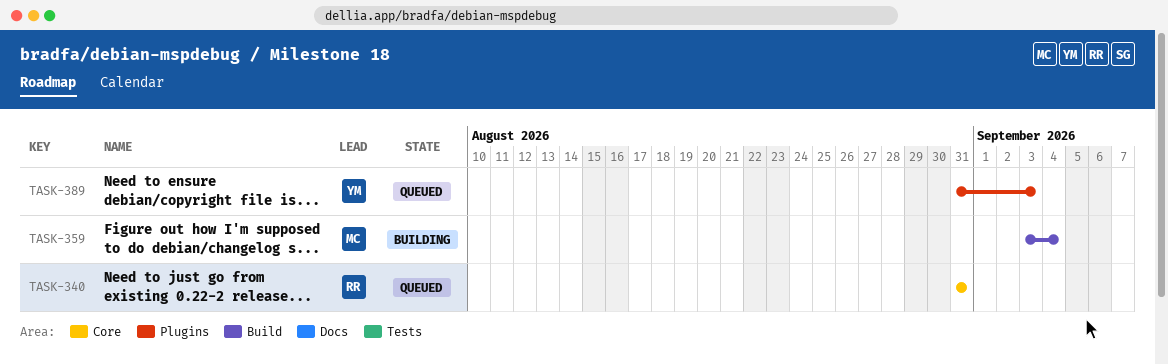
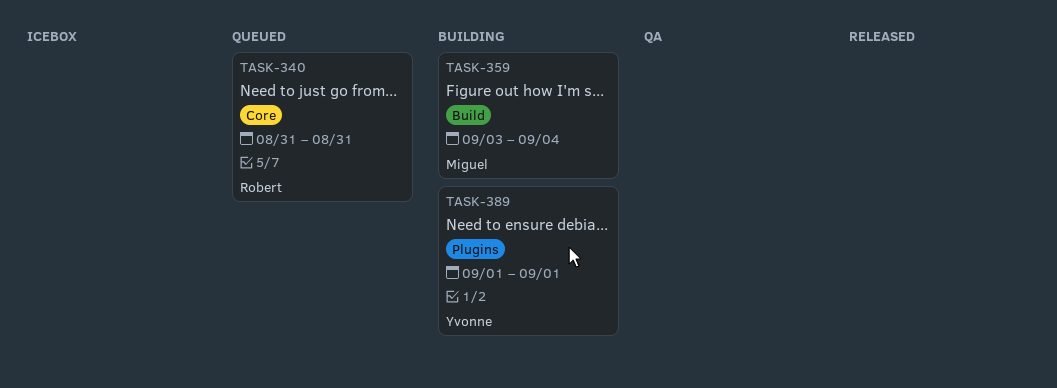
TASK-389, status: Queued -> Building
TASK-389, start: Aug 31 -> Sep 1
TASK-389, due: Sep 3 -> Sep 1

